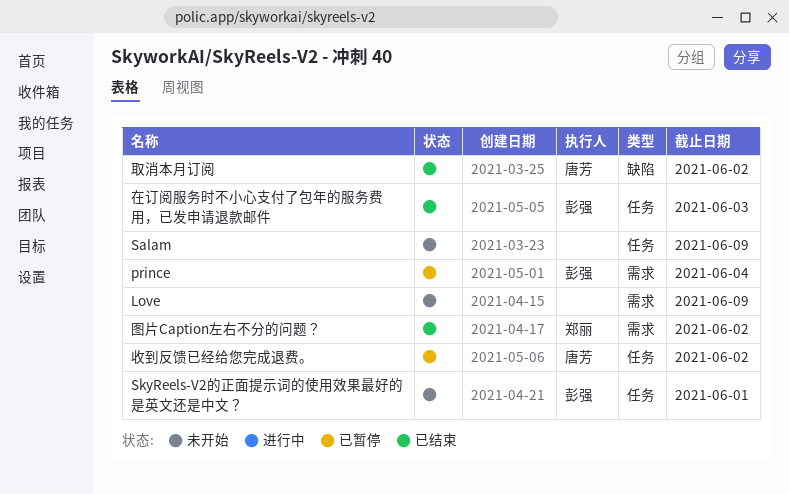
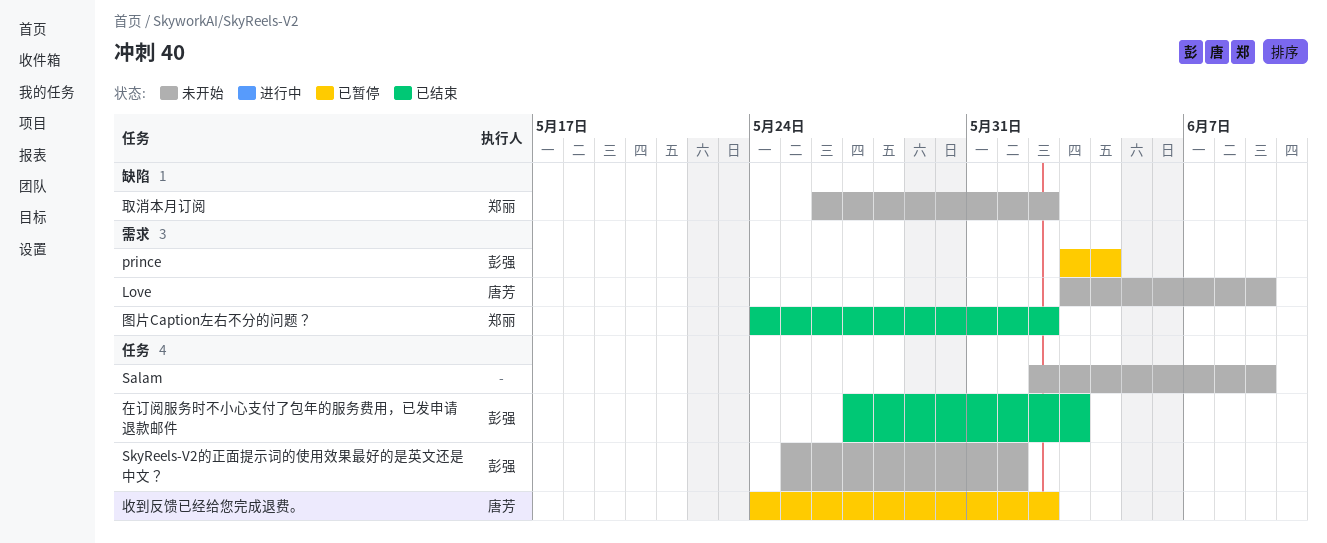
Love, owner: none -> 唐芳
取消本月订阅, status: 已结束 -> 未开始
取消本月订阅, owner: 唐芳 -> 郑丽

